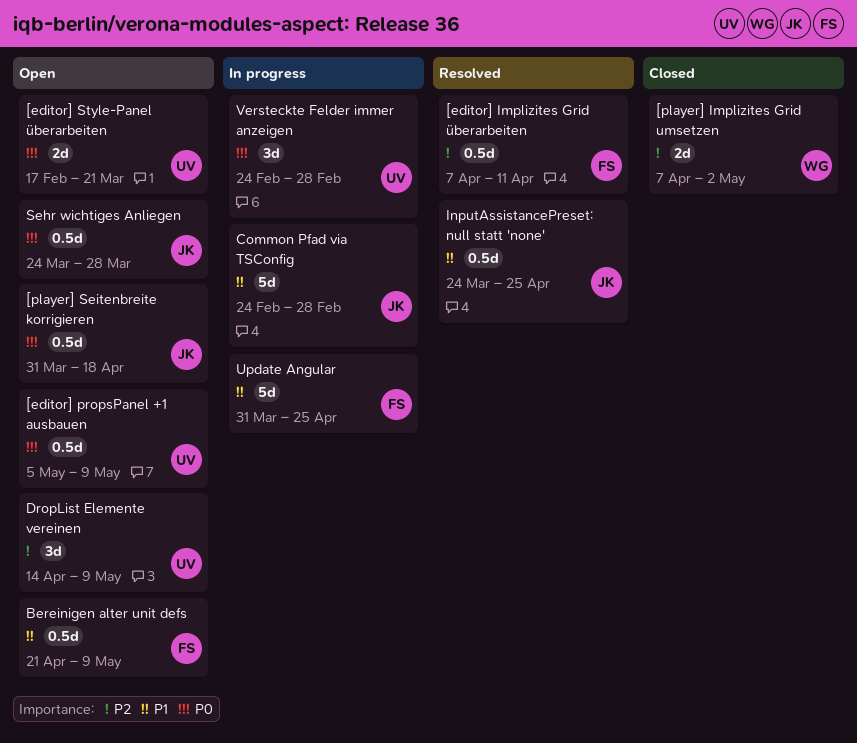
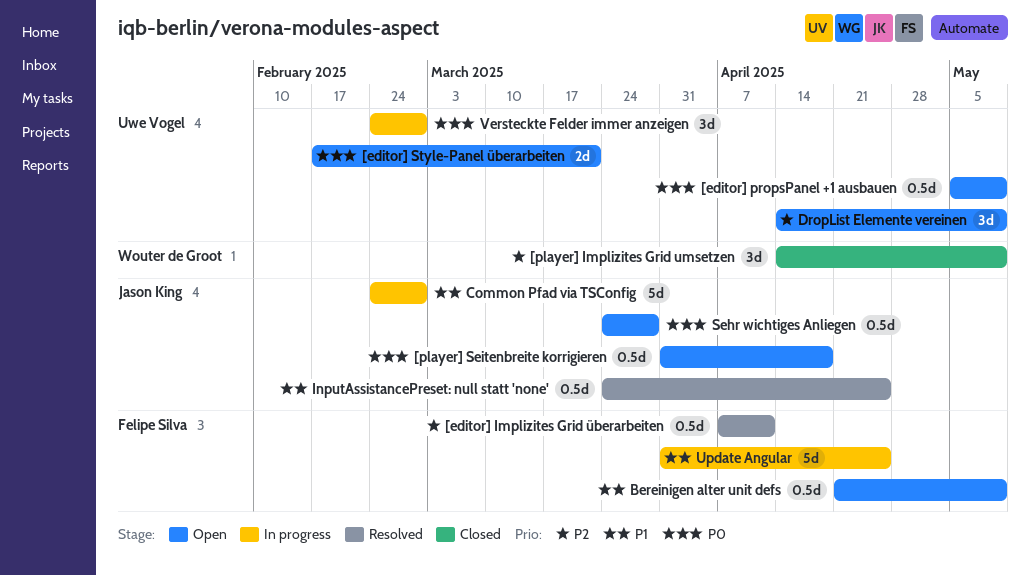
[player] Implizites Grid umsetzen, estimate: 2d -> 3d
[player] Implizites Grid umsetzen, start: Apr 7 -> Apr 14
[player] Implizites Grid umsetzen, due: May 2 -> May 9

